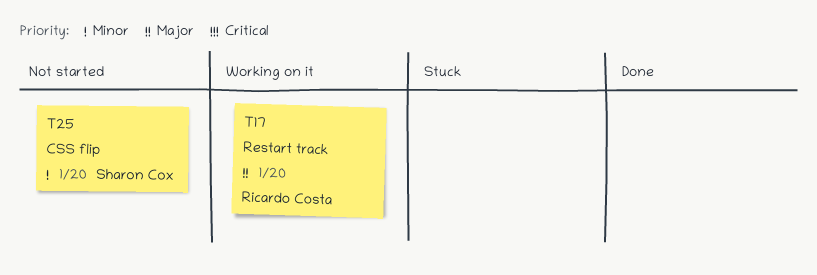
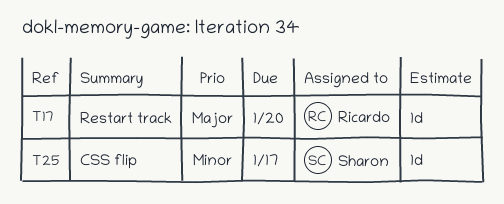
T25, due: Jan 20 -> Jan 17

